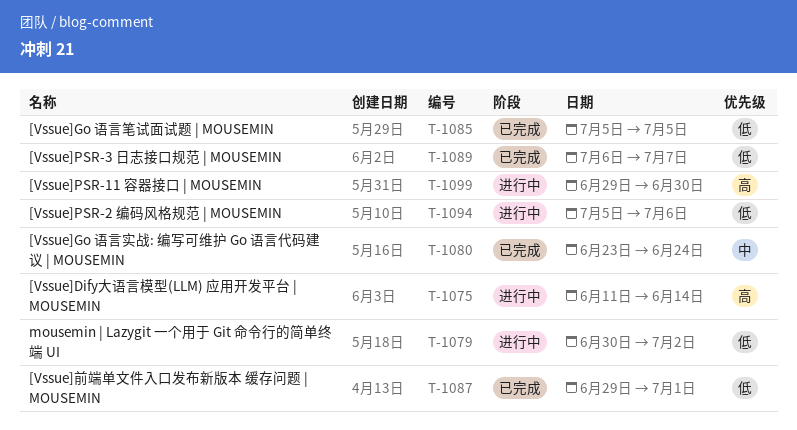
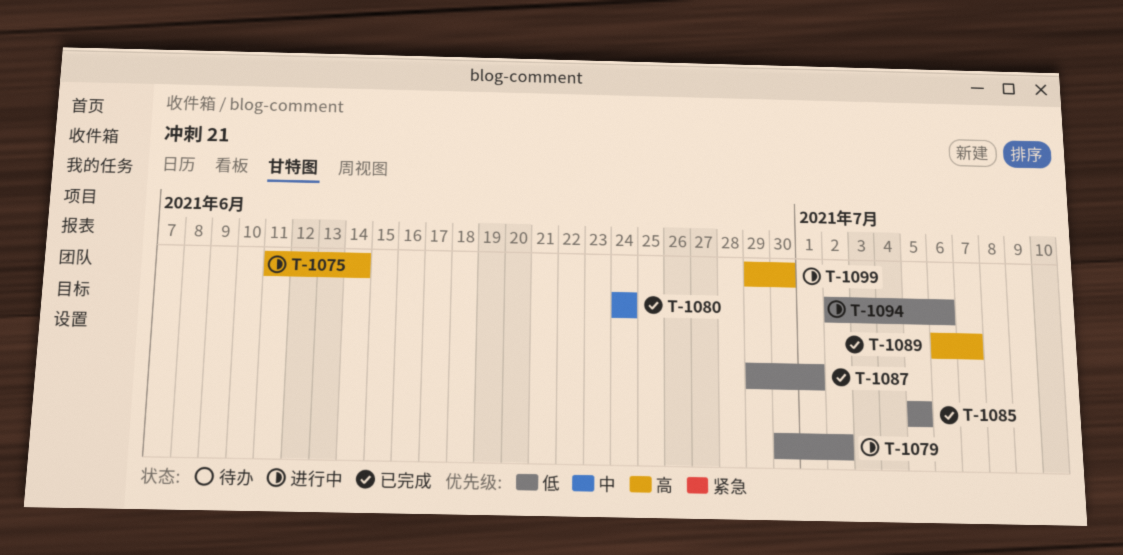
T-1080, start: Jun 23 -> Jun 24
T-1089, priority: 低 -> 高
T-1094, start: Jul 5 -> Jul 2

